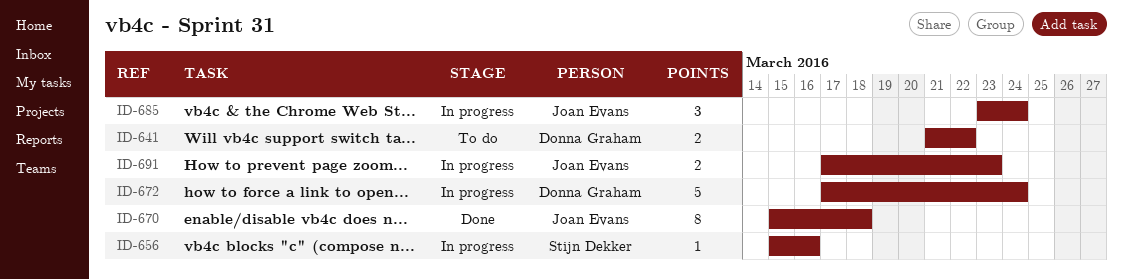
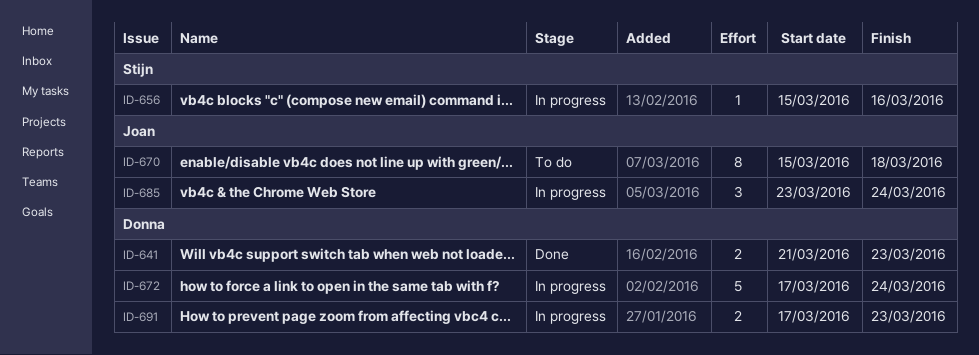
ID-641, status: To do -> Done
ID-641, due: Mar 22 -> Mar 23
ID-670, status: Done -> To do
ID-691, owner: Joan Evans -> Donna Graham

